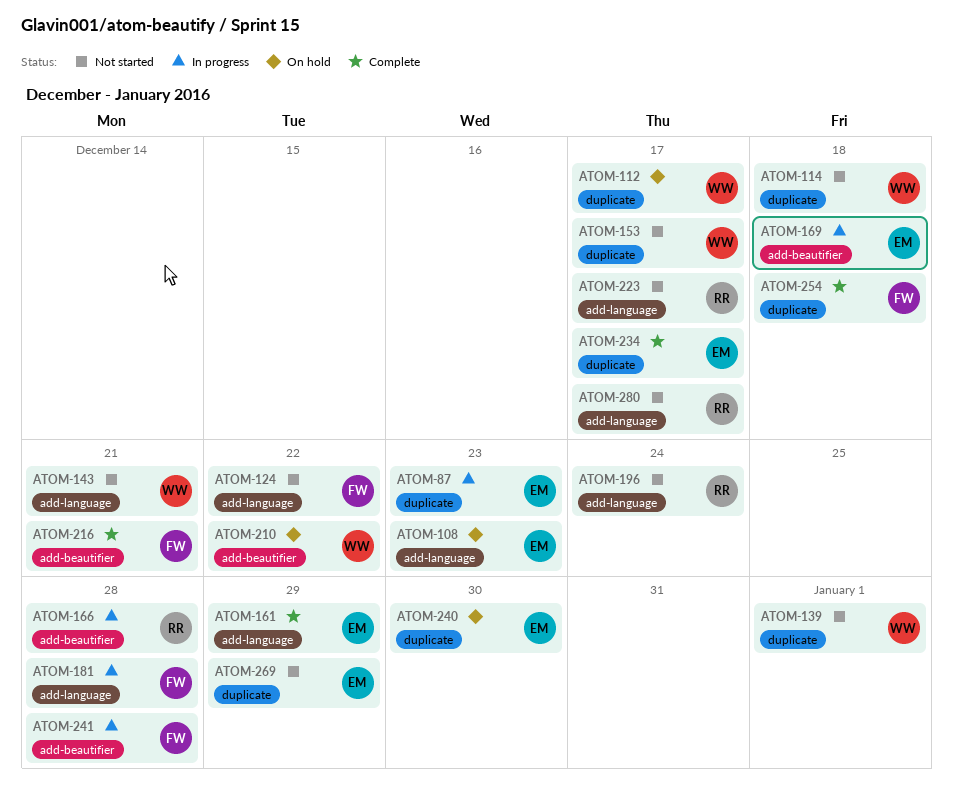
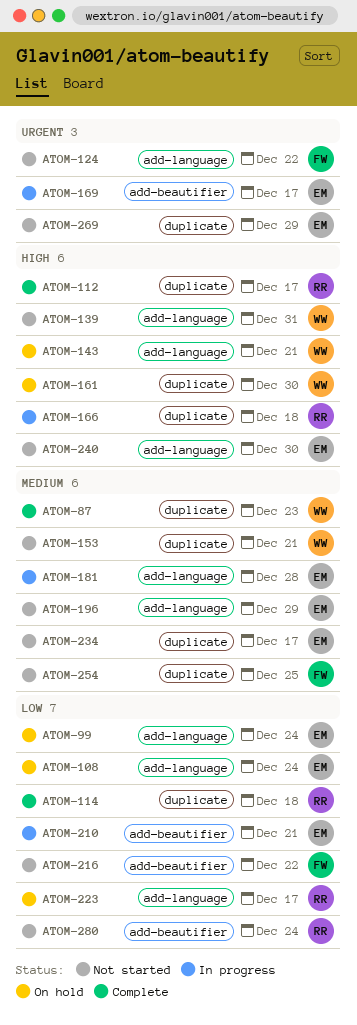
ATOM-87, status: In progress -> Complete
ATOM-87, owner: EM -> WW
ATOM-99: none -> present
ATOM-108, due: Dec 23 -> Dec 24
ATOM-112, status: On hold -> Complete
ATOM-112, owner: WW -> RR
ATOM-114, status: Not started -> Complete
ATOM-114, owner: WW -> RR
ATOM-139, label: duplicate -> add-language
ATOM-139, due: Jan 1 -> Dec 31
ATOM-143, status: Not started -> On hold
ATOM-153, due: Dec 17 -> Dec 21
ATOM-161, status: Complete -> On hold
ATOM-161, owner: EM -> WW
ATOM-161, label: add-language -> duplicate
ATOM-161, due: Dec 29 -> Dec 30
ATOM-166, label: add-beautifier -> duplicate
ATOM-166, due: Dec 28 -> Dec 18
ATOM-169, due: Dec 18 -> Dec 17
ATOM-181, owner: FW -> EM
ATOM-196, owner: RR -> EM
ATOM-196, due: Dec 24 -> Dec 29
ATOM-210, status: On hold -> In progress
ATOM-210, owner: WW -> EM
ATOM-210, due: Dec 22 -> Dec 21
ATOM-216, status: Complete -> Not started
ATOM-216, due: Dec 21 -> Dec 22
ATOM-223, status: Not started -> On hold
ATOM-234, status: Complete -> Not started
ATOM-240, status: On hold -> Not started
ATOM-240, label: duplicate -> add-language
ATOM-241: present -> none
ATOM-254, status: Complete -> Not started
ATOM-254, due: Dec 18 -> Dec 25
ATOM-280, label: add-language -> add-beautifier
ATOM-280, due: Dec 17 -> Dec 24

